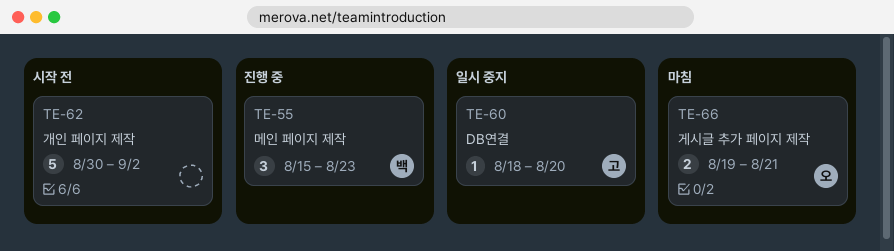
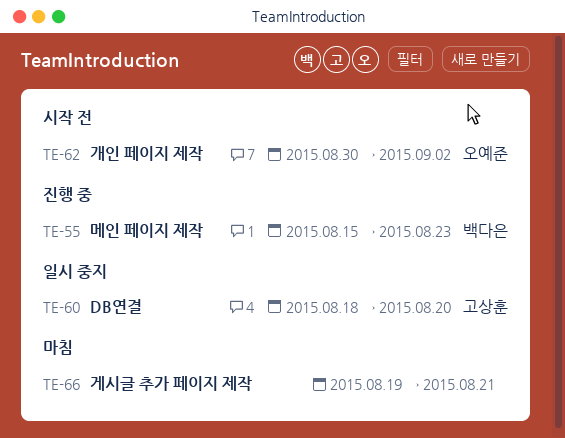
TE-62, owner: none -> 오예준
TE-66, owner: 오예준 -> none

